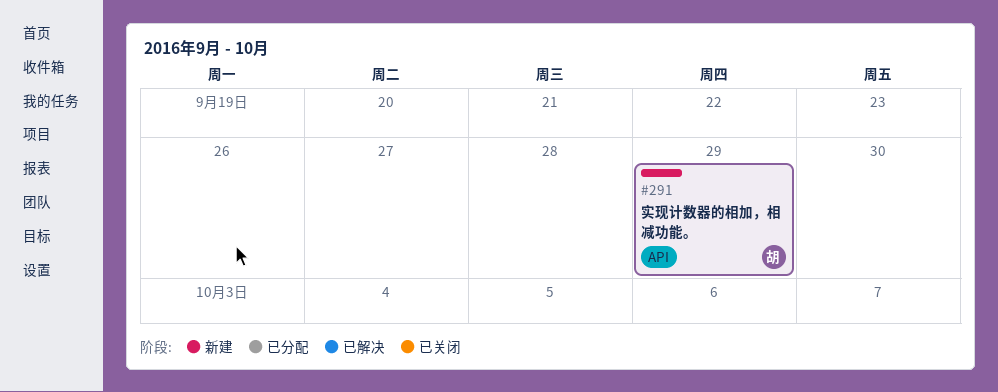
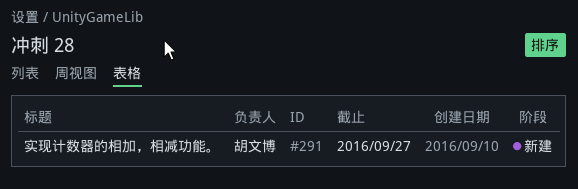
#291, due: Sep 29 -> Sep 27

